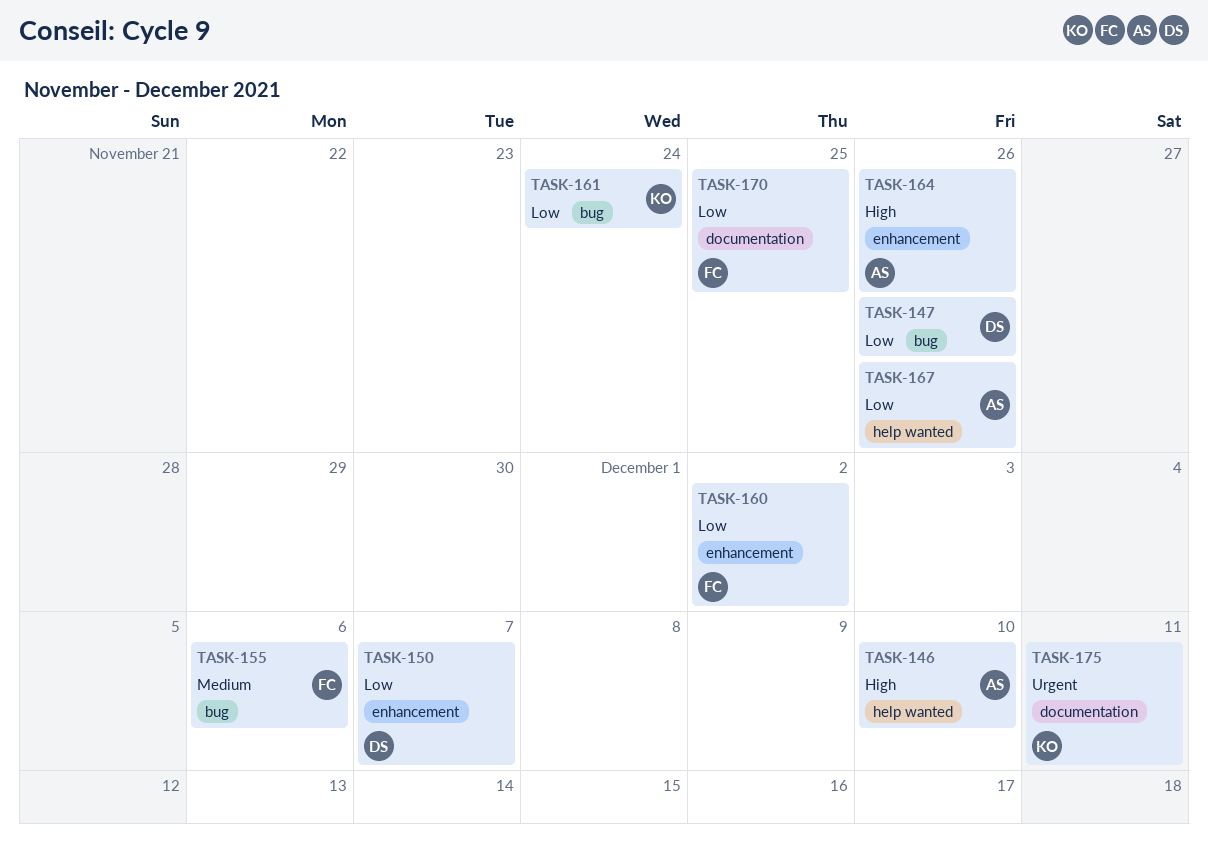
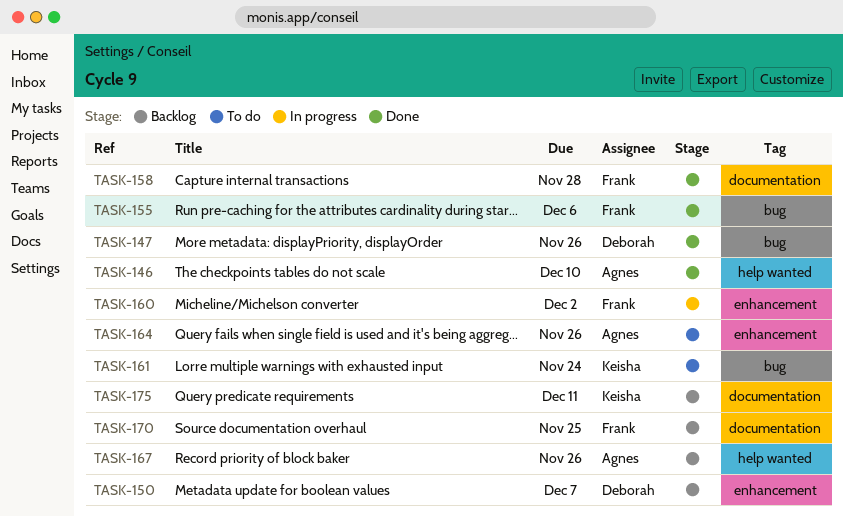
TASK-158: none -> present

